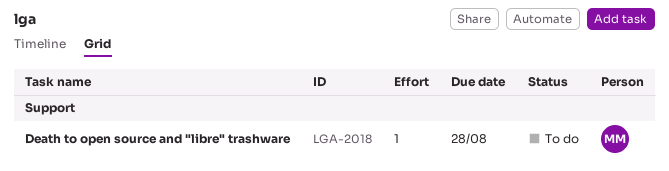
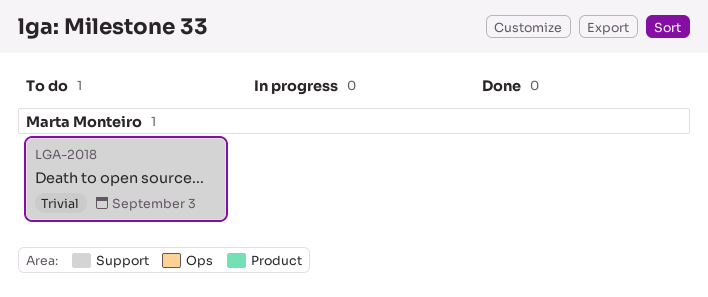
LGA-2018, due: Aug 28 -> Sep 3

